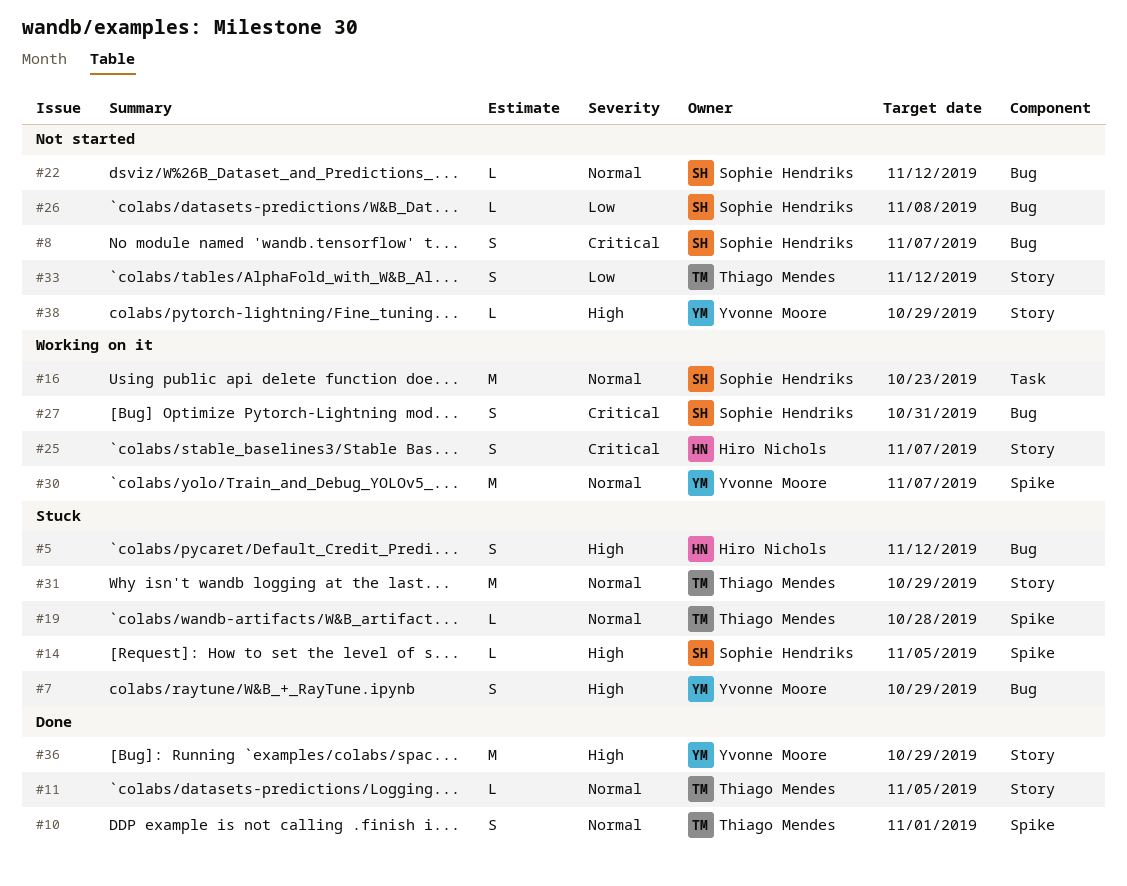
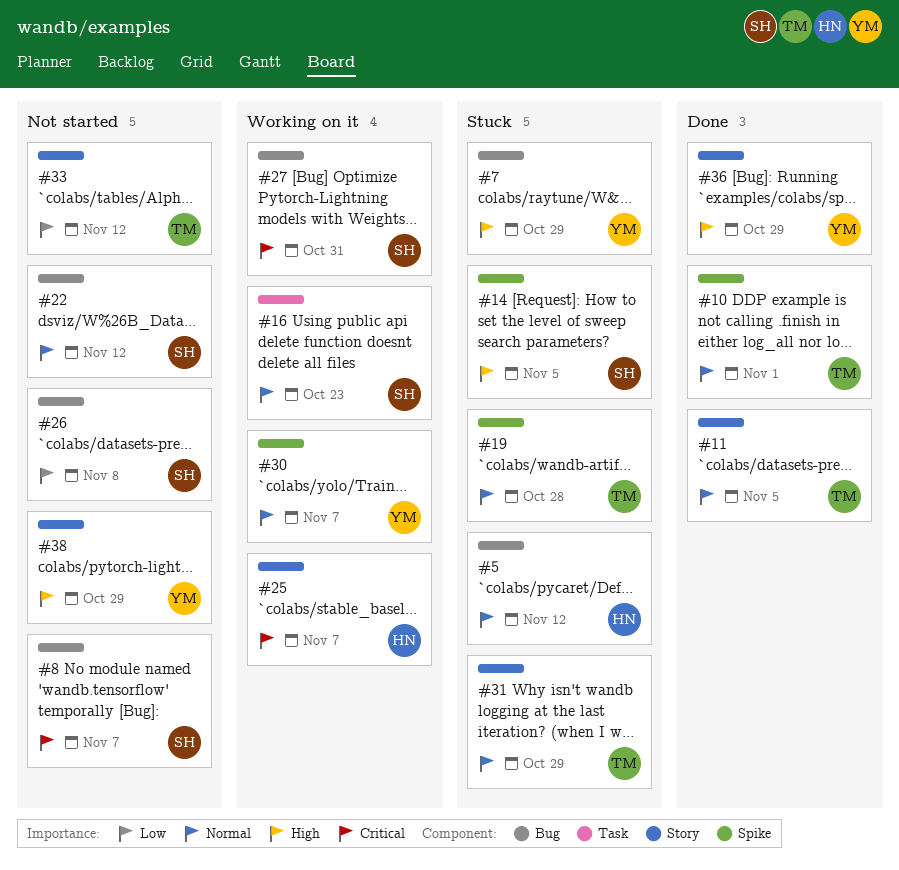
#5, priority: High -> Normal

